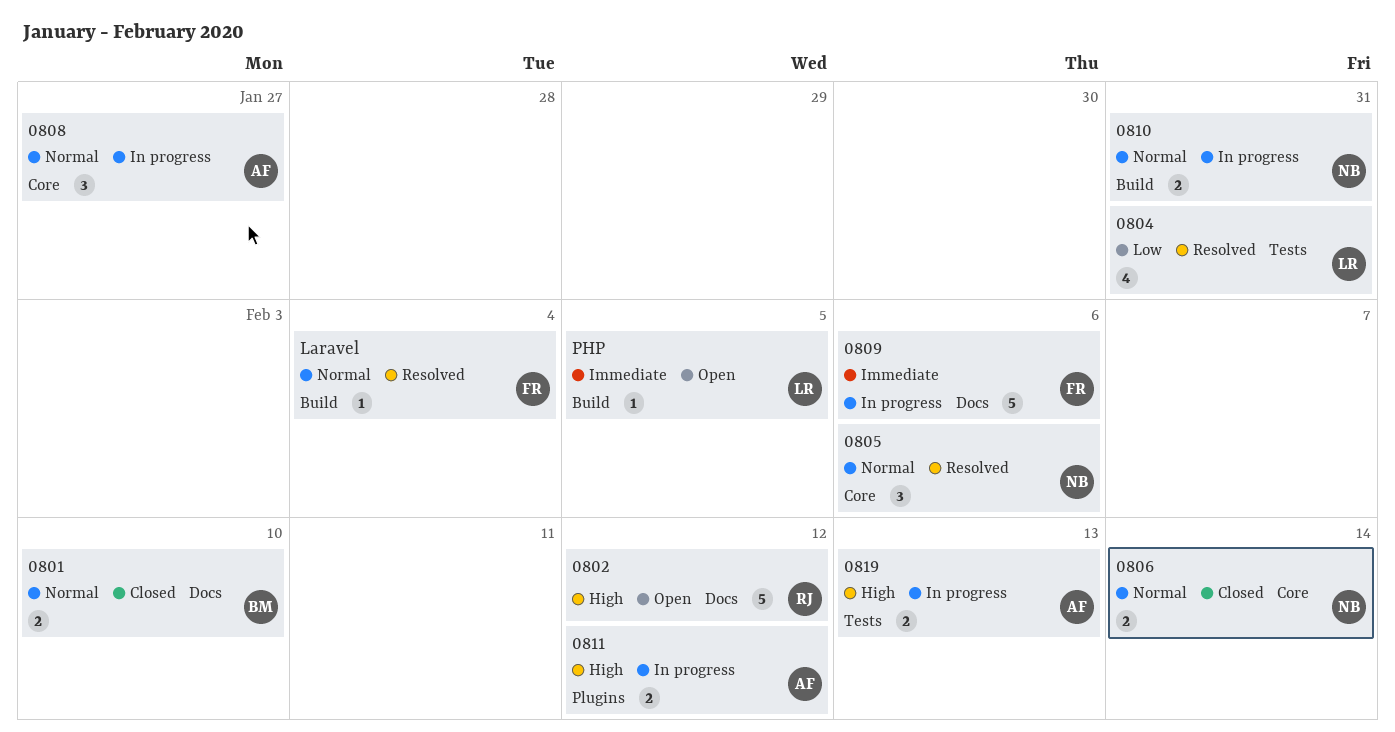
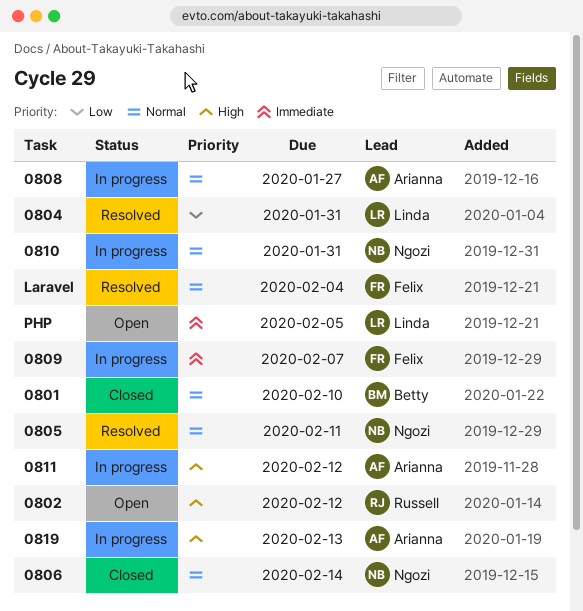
0805, due: Feb 6 -> Feb 11
0809, due: Feb 6 -> Feb 7

